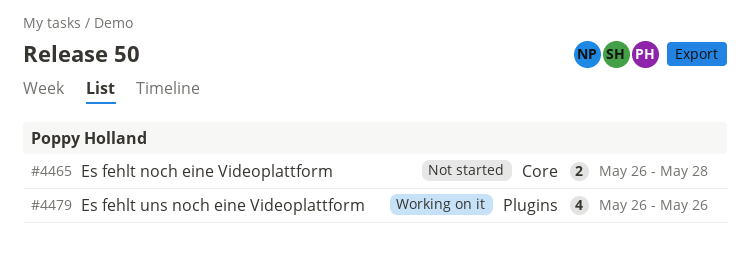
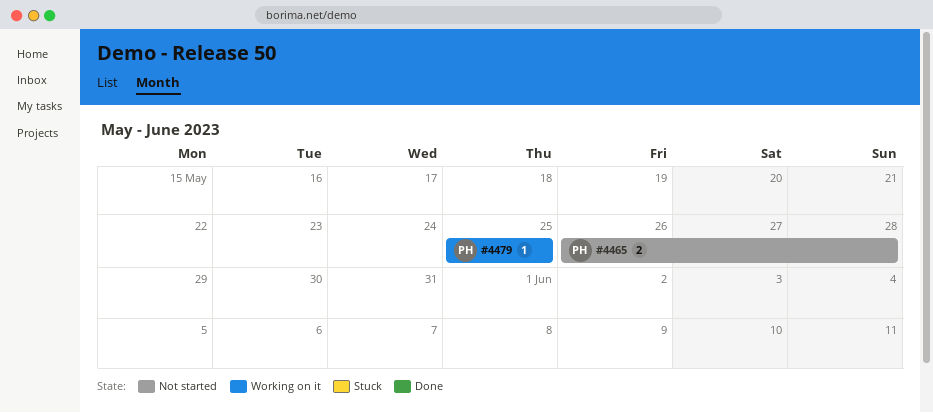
#4479, estimate: 4 -> 1
#4479, start: May 26 -> May 25
#4479, due: May 26 -> May 25

